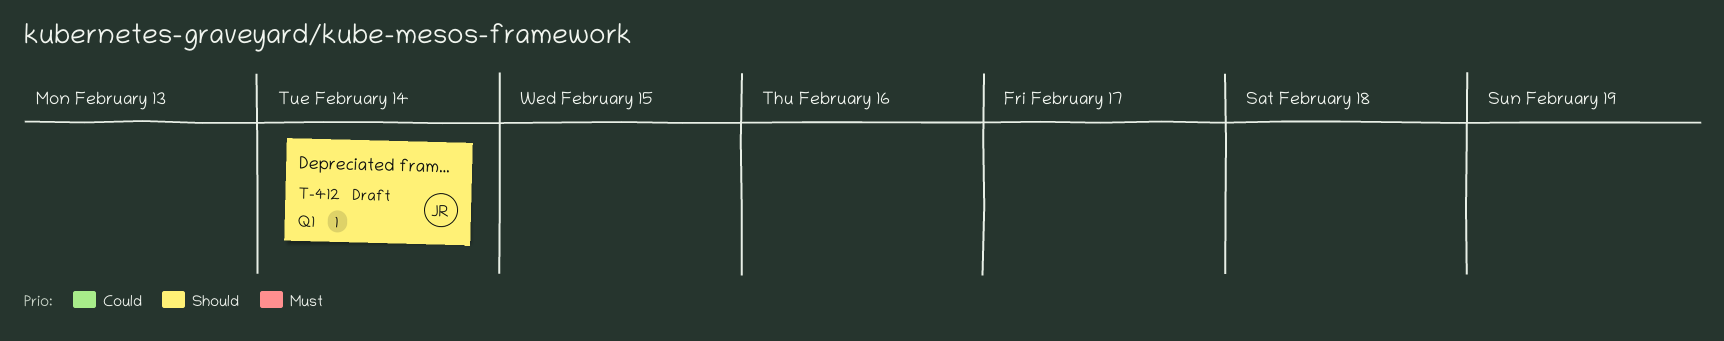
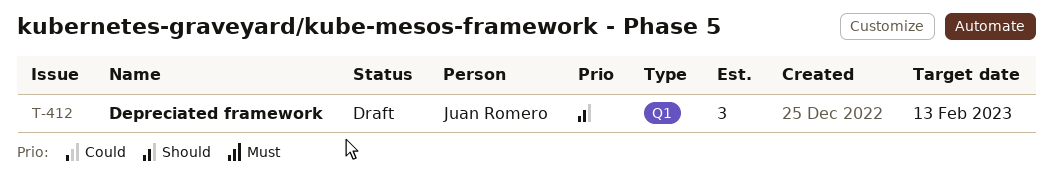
T-412, estimate: 1 -> 3
T-412, due: Feb 14 -> Feb 13

